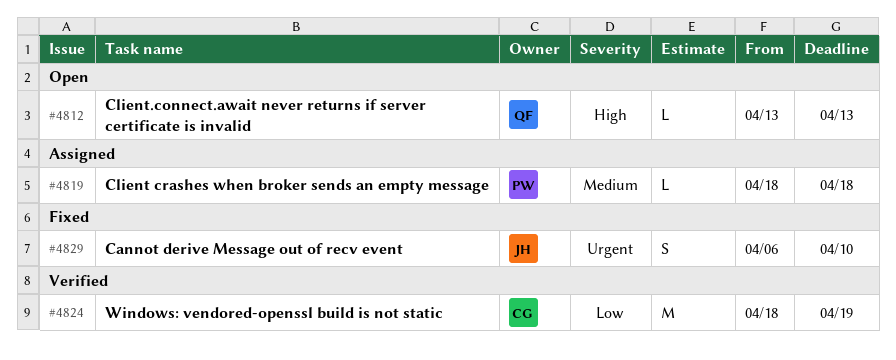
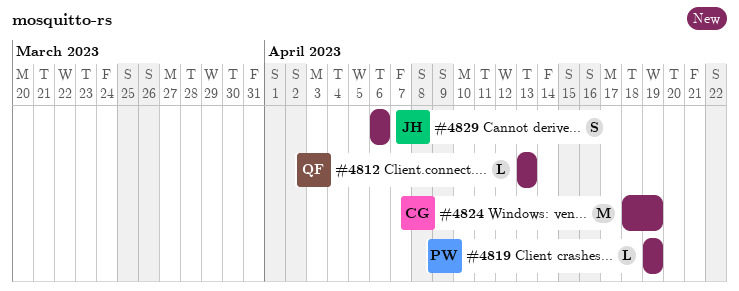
#4819, start: Apr 18 -> Apr 19
#4819, due: Apr 18 -> Apr 19
#4829, due: Apr 10 -> Apr 6

